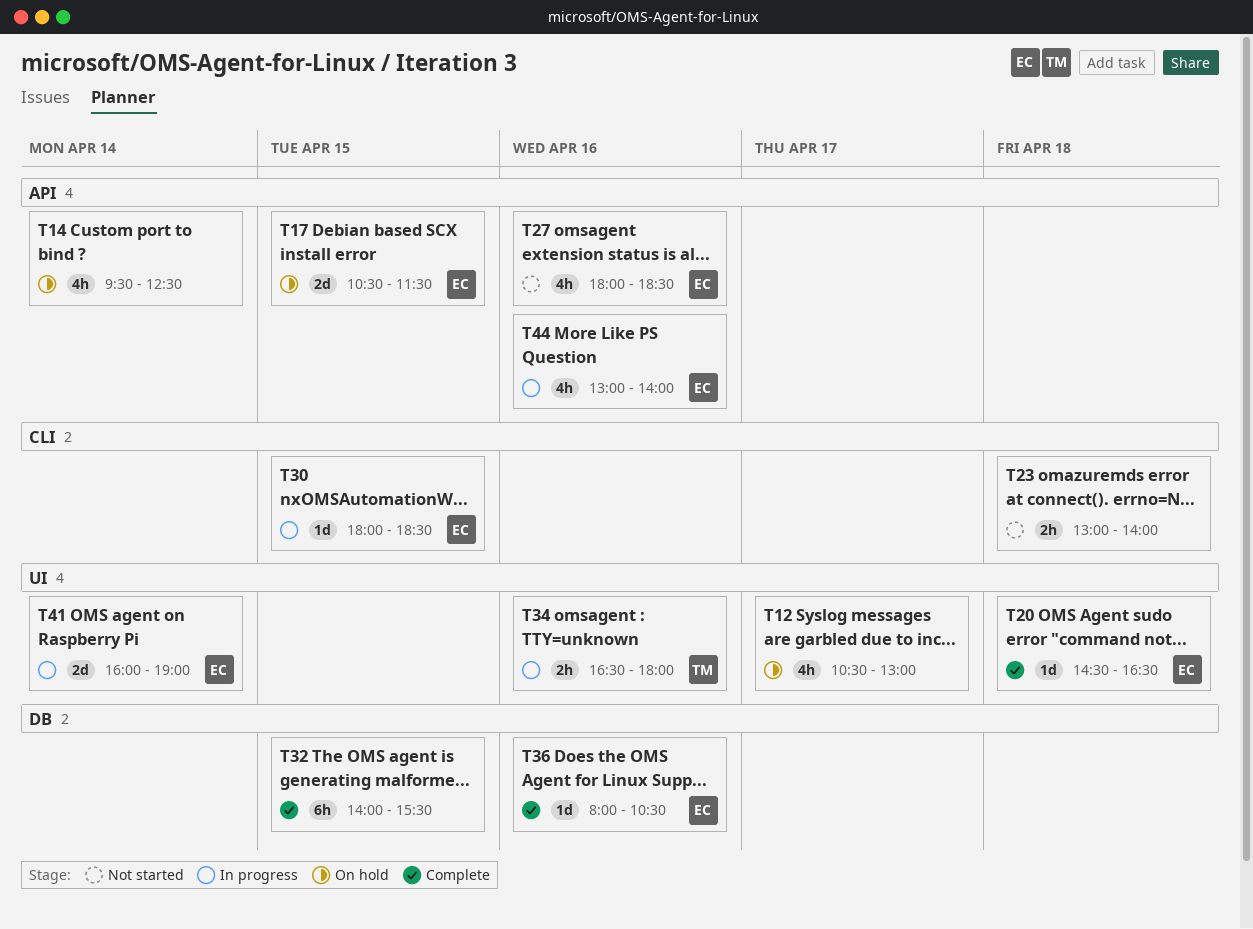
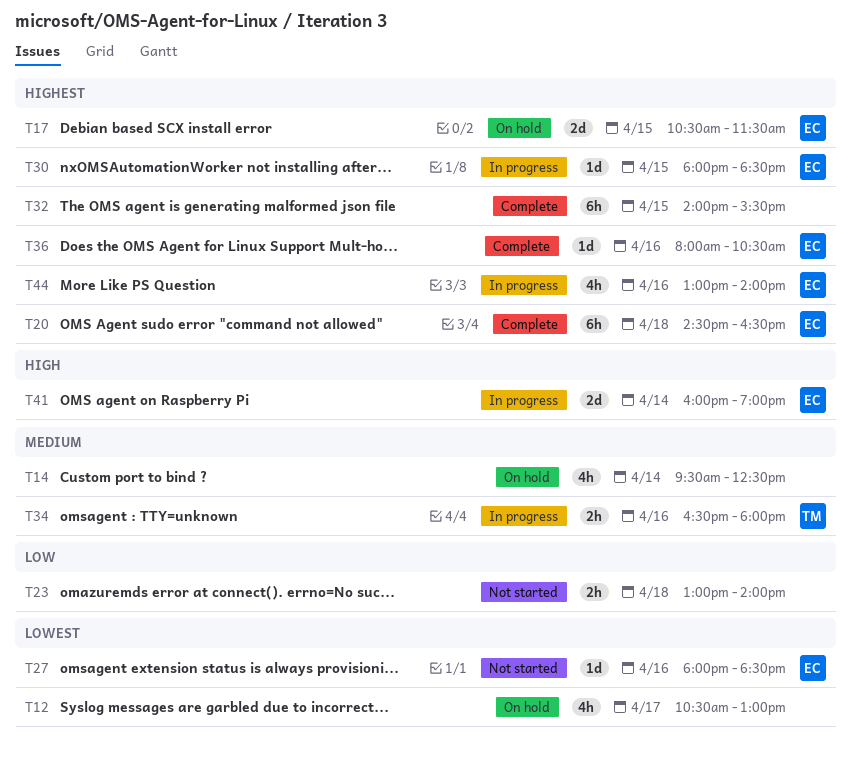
T20, estimate: 1d -> 6h
T27, estimate: 4h -> 1d

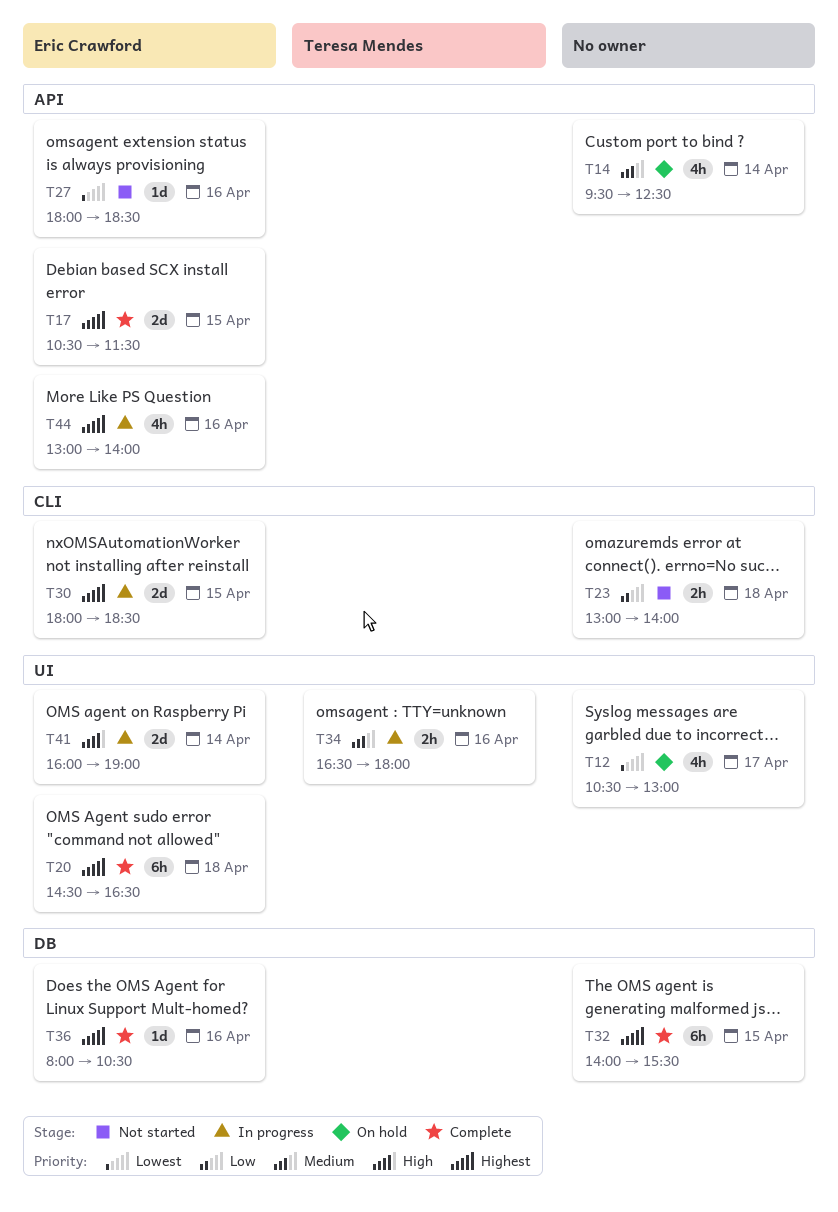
T17, status: On hold -> Complete
T30, estimate: 1d -> 2d

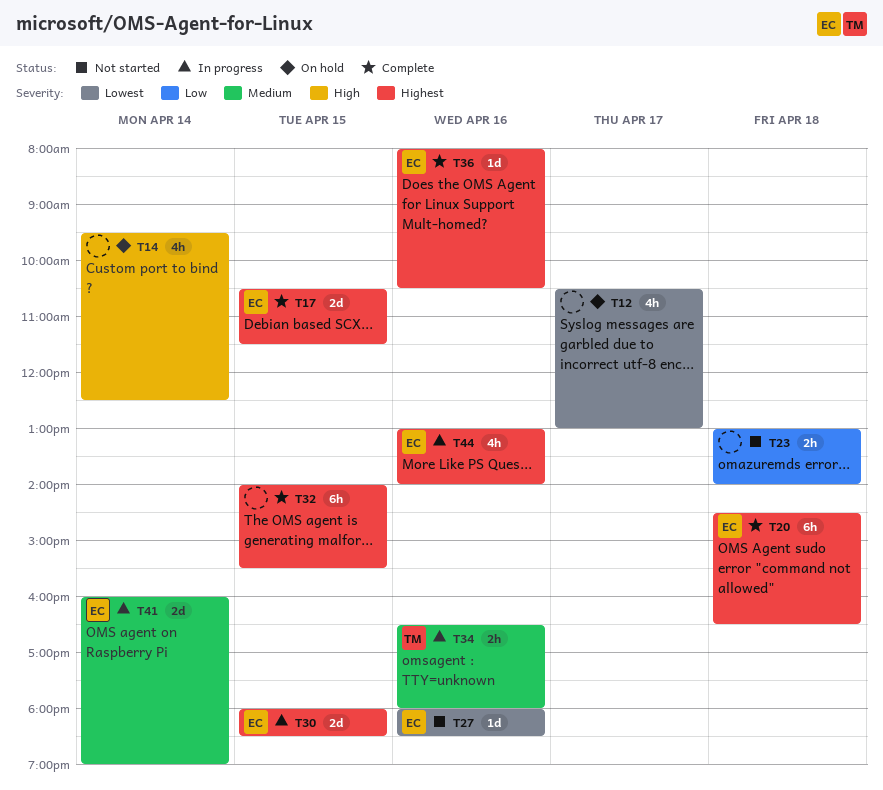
T14, priority: Medium -> High
T41, priority: High -> Medium

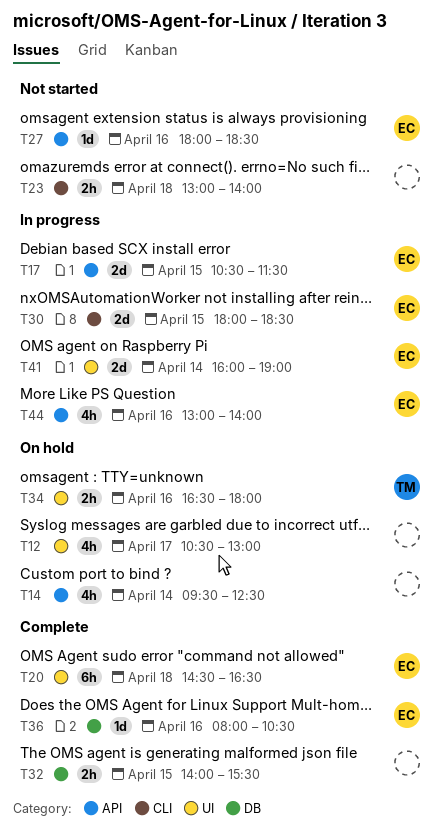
T17, status: Complete -> In progress
T32, estimate: 6h -> 2h
T34, status: In progress -> On hold

